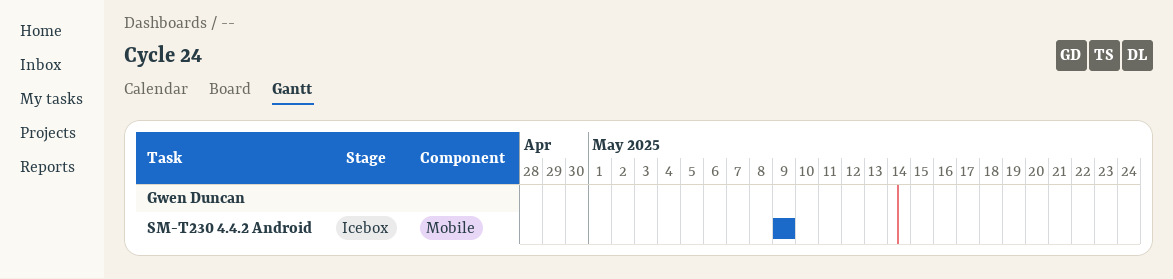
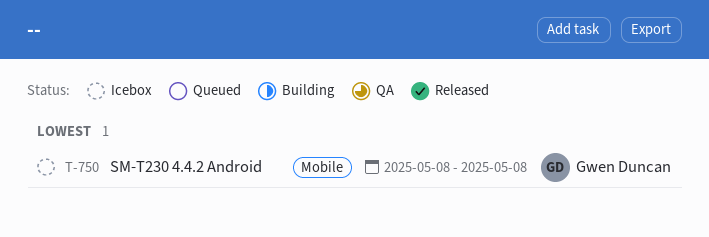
SM-T230 4.4.2 Android, start: May 9 -> May 8
SM-T230 4.4.2 Android, due: May 9 -> May 8

